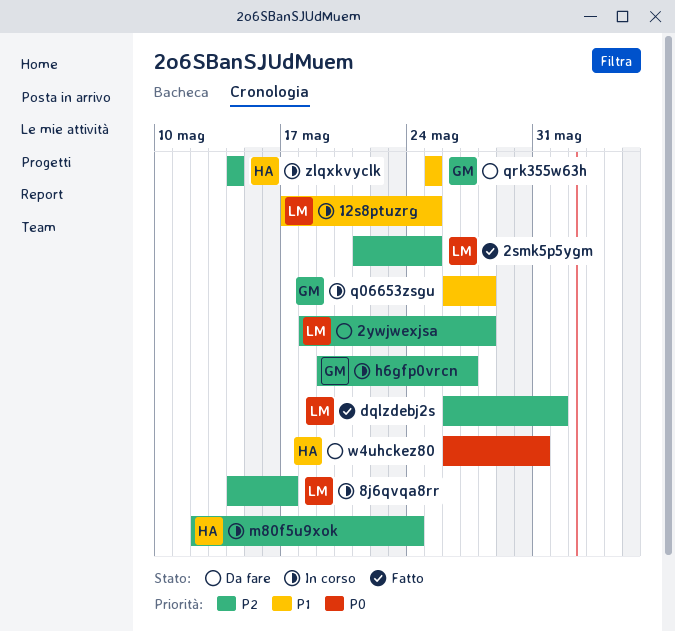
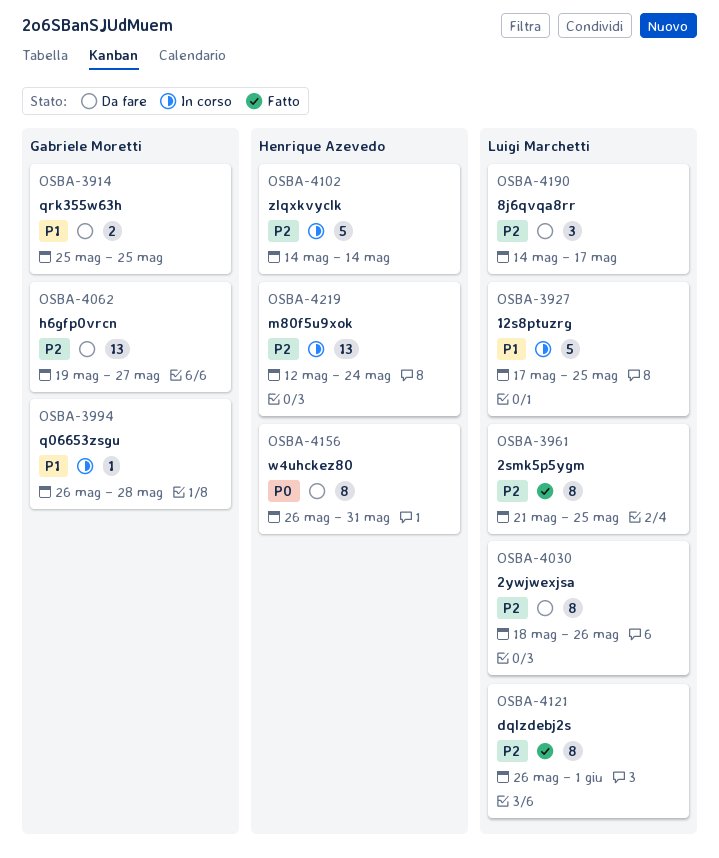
2ywjwexjsa, due: May 28 -> May 26
8j6qvqa8rr, status: In corso -> Da fare
h6gfp0vrcn, status: In corso -> Da fare

